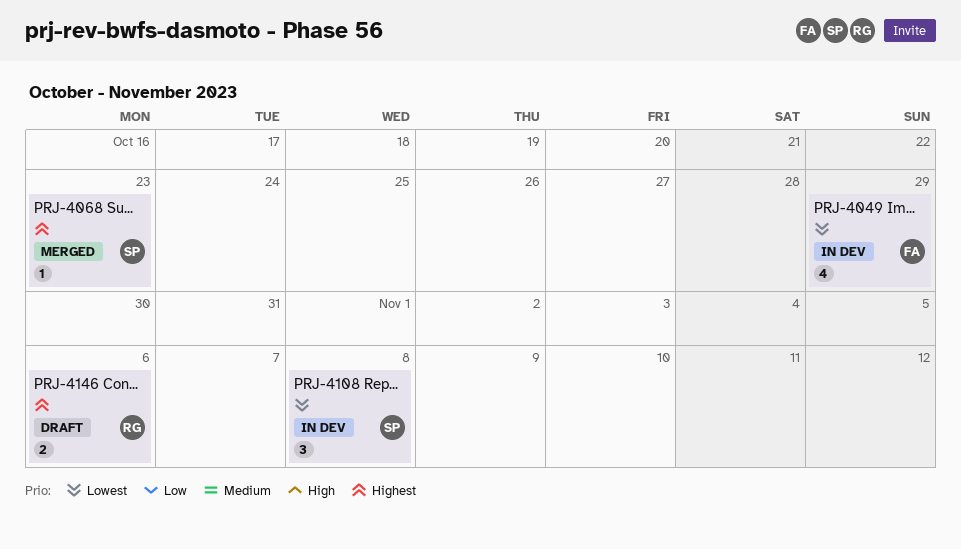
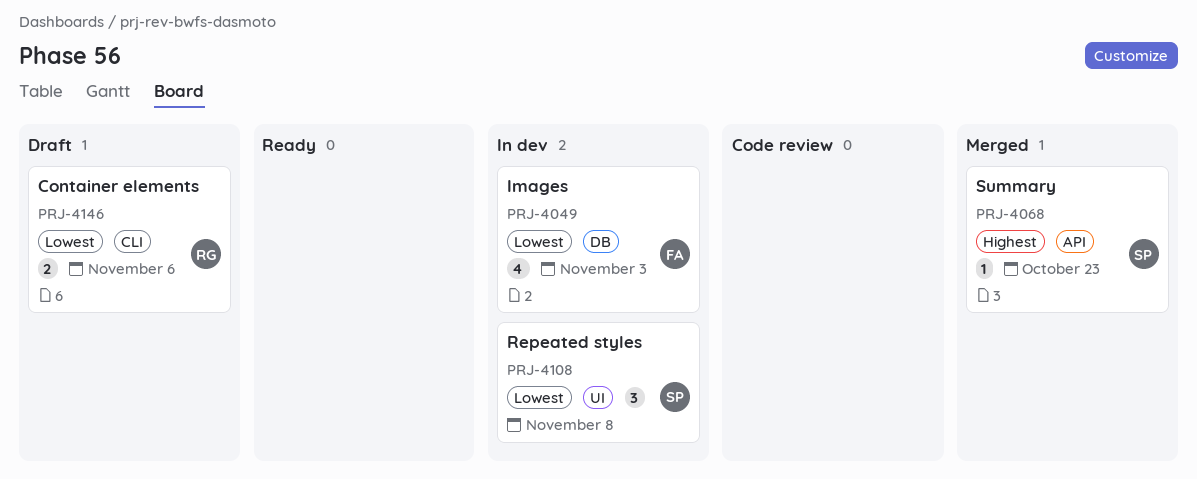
PRJ-4049, due: Oct 29 -> Nov 3
PRJ-4146, priority: Highest -> Lowest

